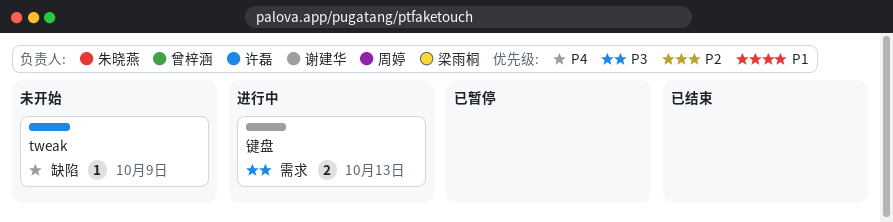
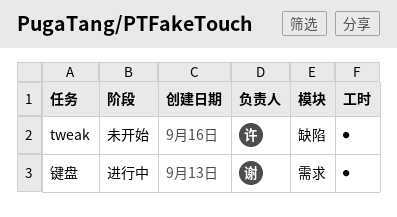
键盘, estimate: 2 -> 1

